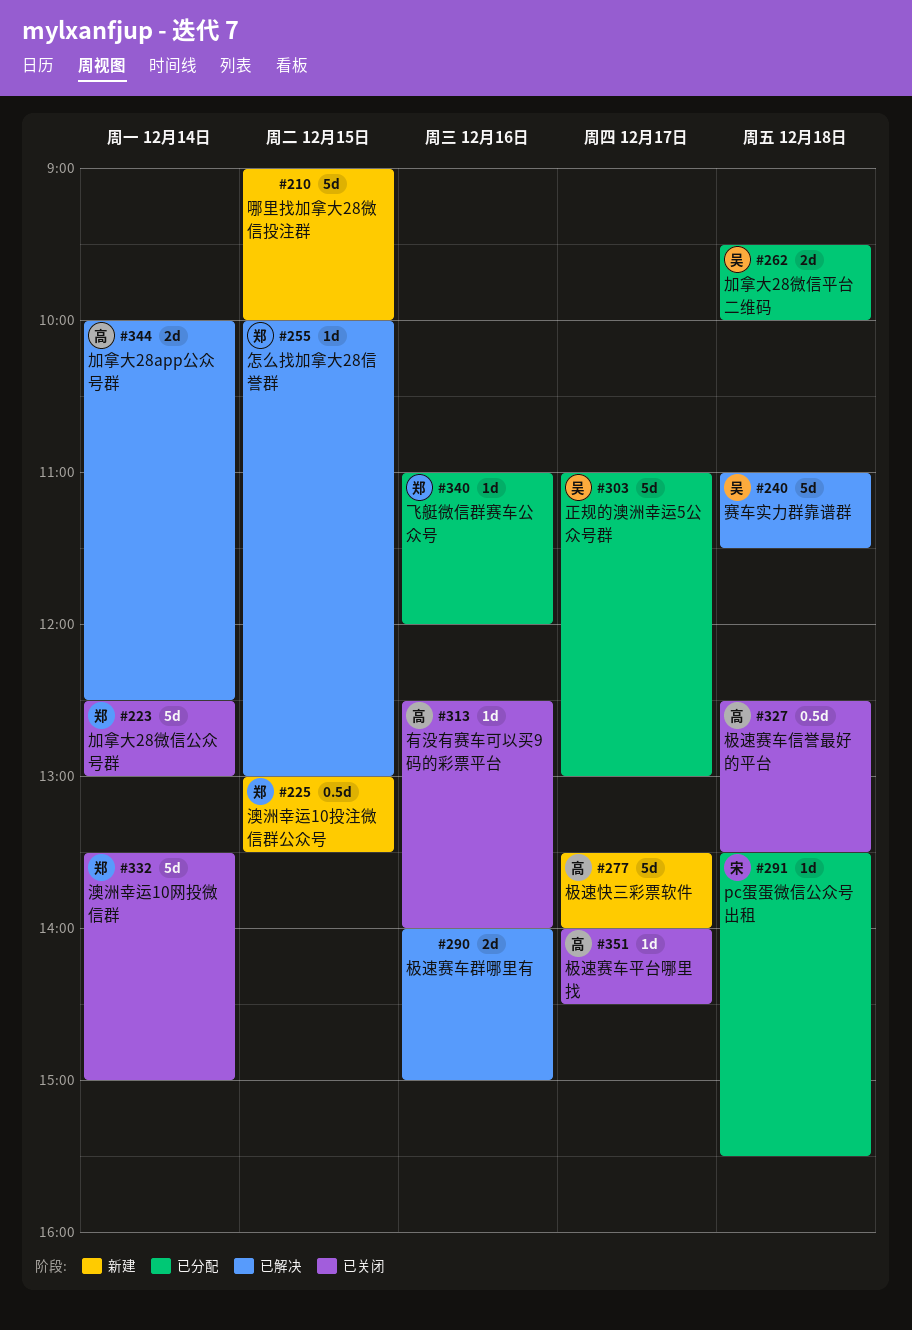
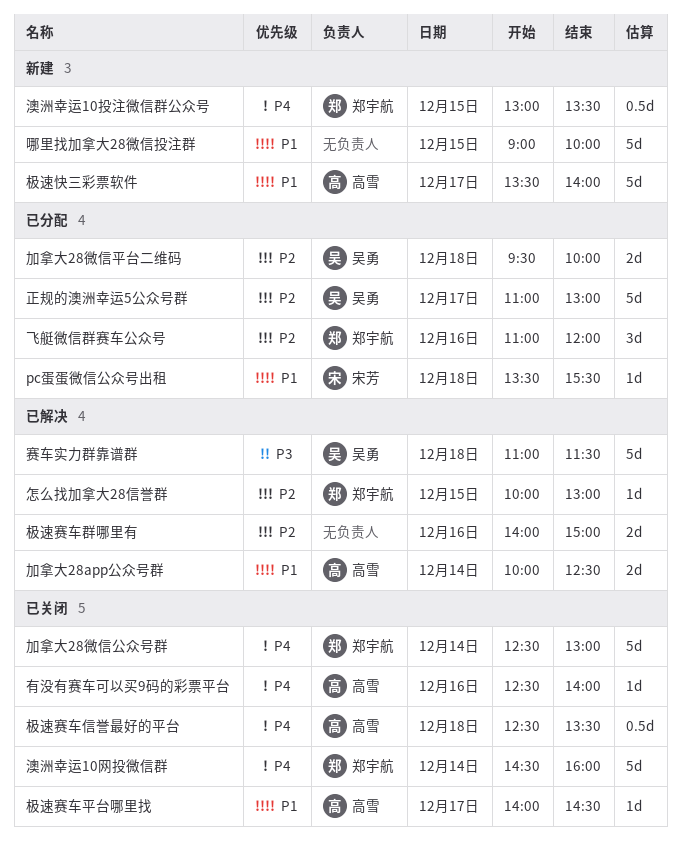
澳洲幸运10网投微信群, begins: 13:30 -> 14:30
澳洲幸运10网投微信群, ends: 15:00 -> 16:00
飞艇微信群赛车公众号, estimate: 1d -> 3d

